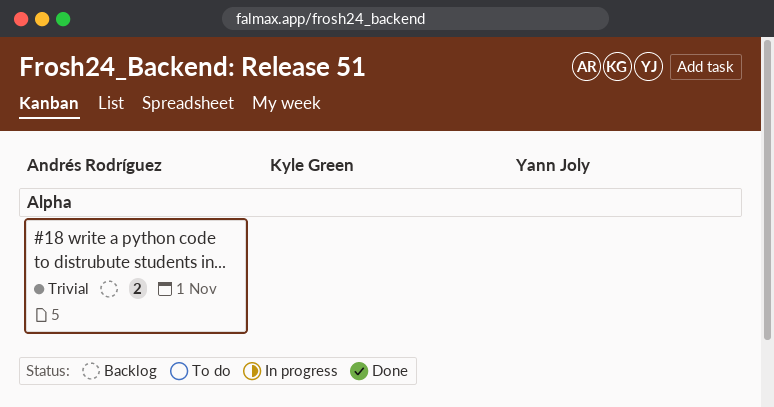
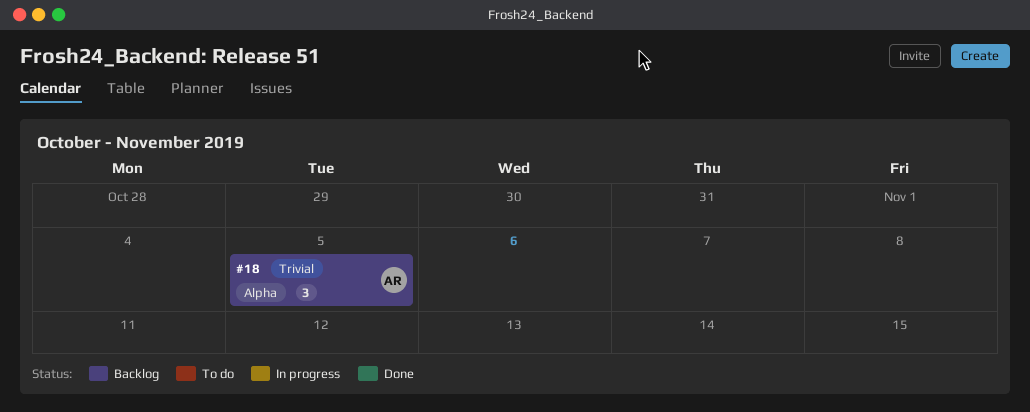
#18, estimate: 2 -> 3
#18, due: Nov 1 -> Nov 5

